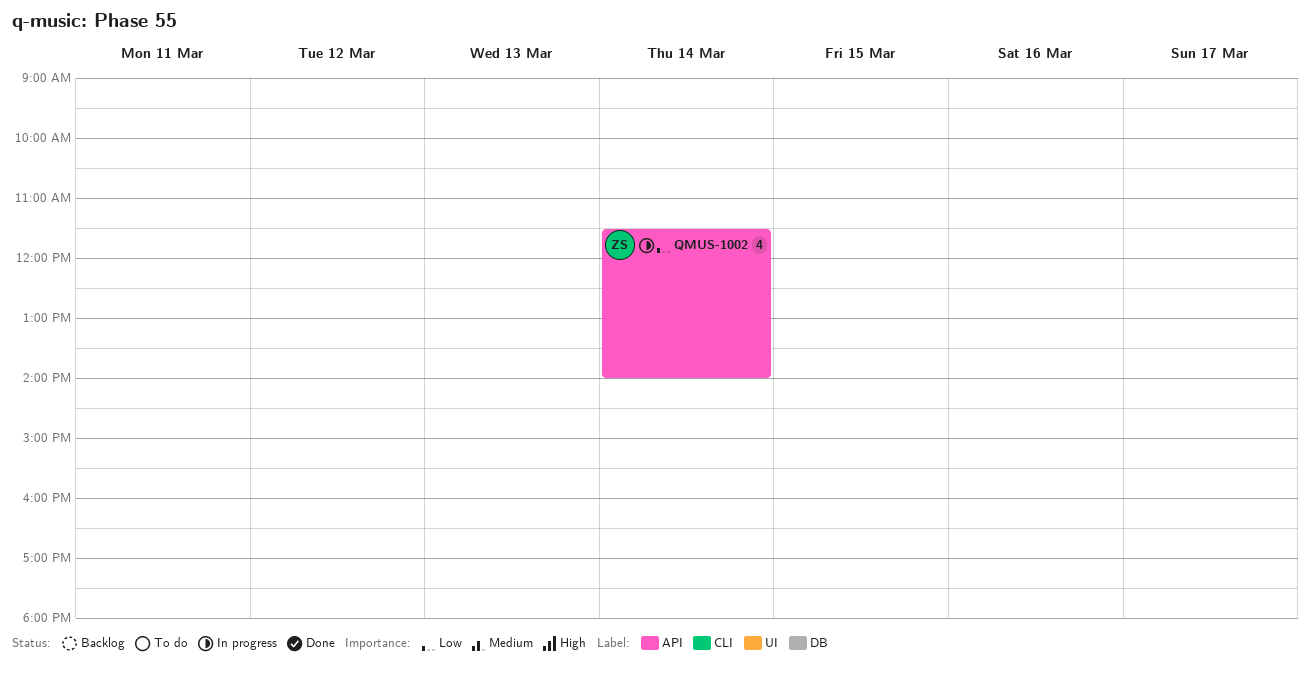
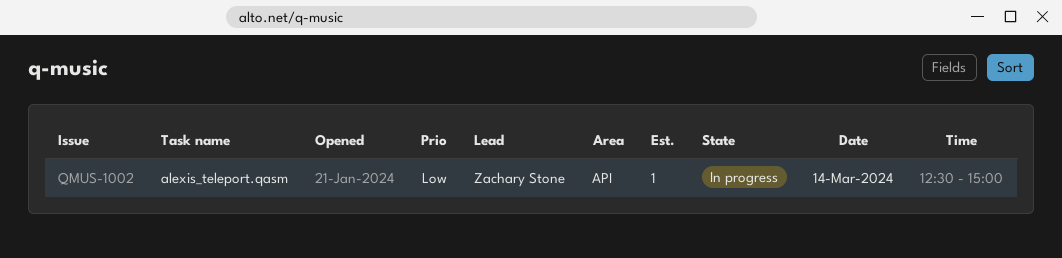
QMUS-1002, estimate: 4 -> 1
QMUS-1002, begins: 11:30 -> 12:30
QMUS-1002, ends: 14:00 -> 15:00

